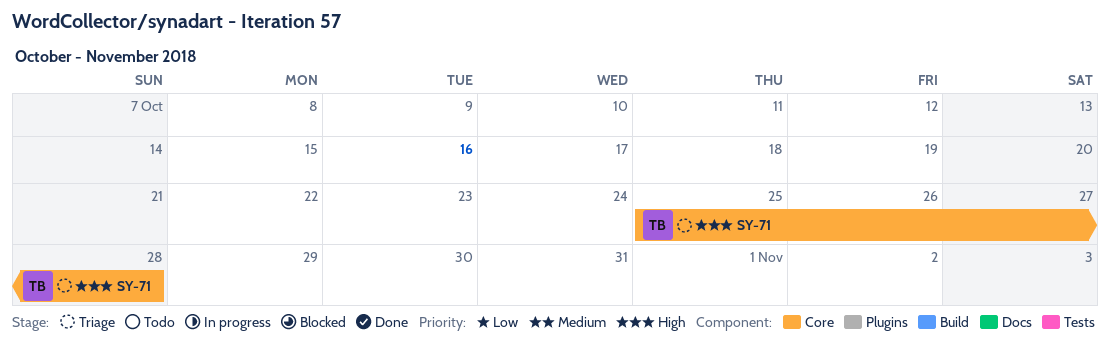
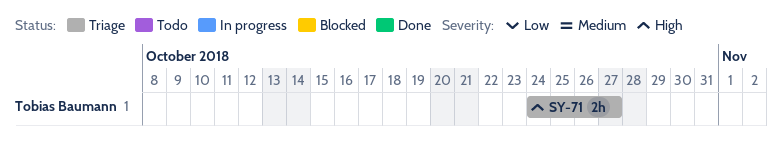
SY-71, start: Oct 25 -> Oct 24
SY-71, due: Oct 28 -> Oct 27

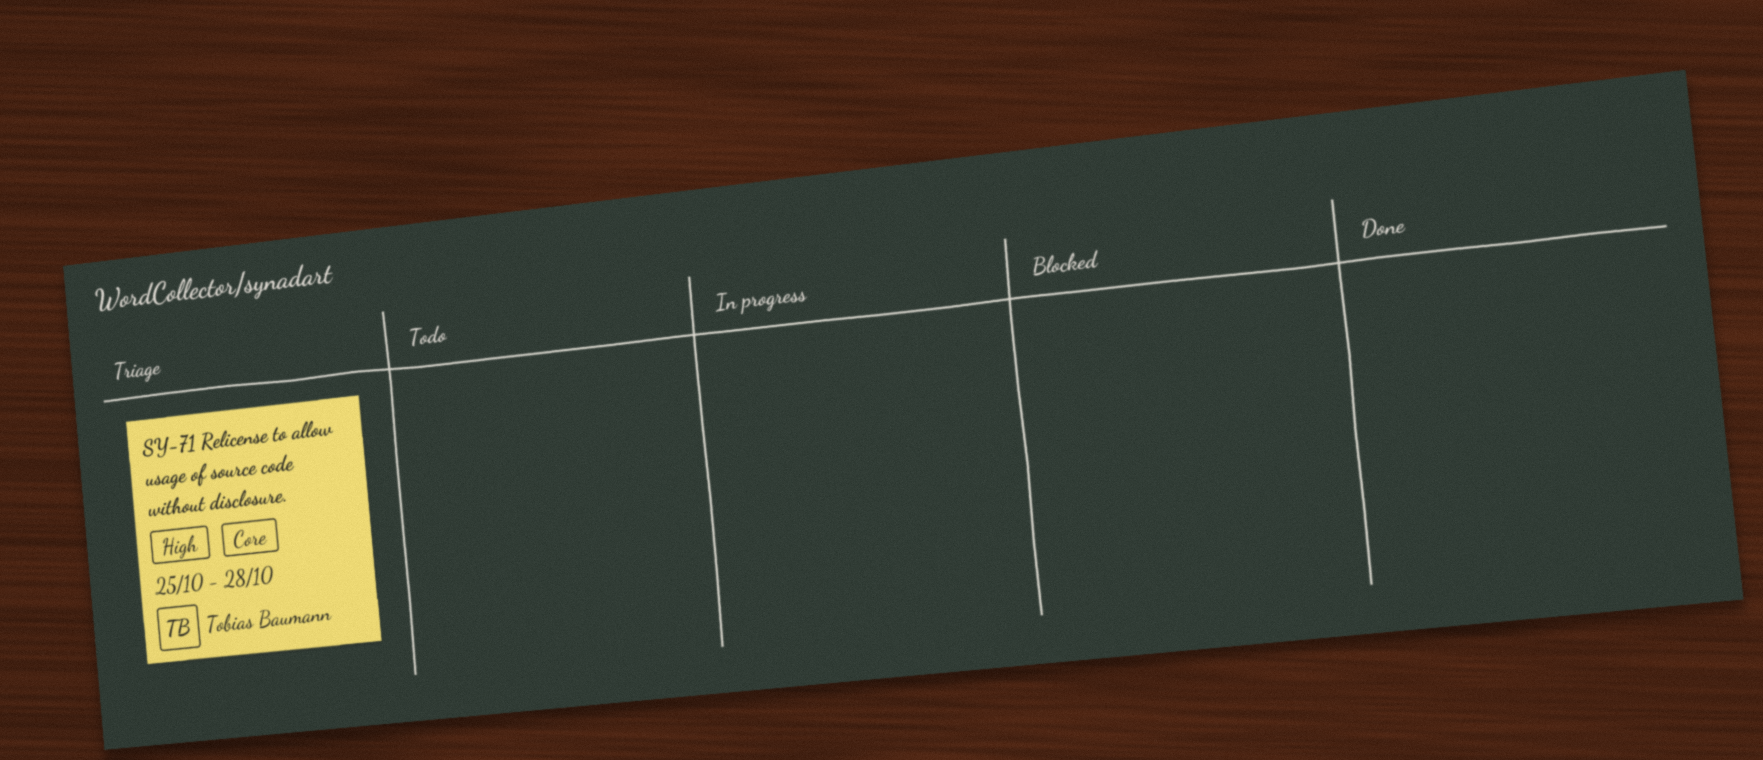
SY-71, start: Oct 24 -> Oct 25
SY-71, due: Oct 27 -> Oct 28

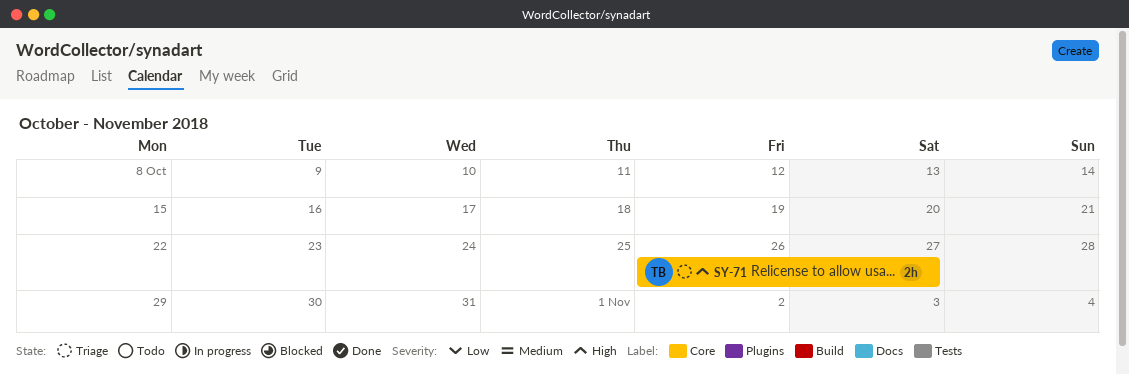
SY-71, start: Oct 25 -> Oct 26
SY-71, due: Oct 28 -> Oct 27

